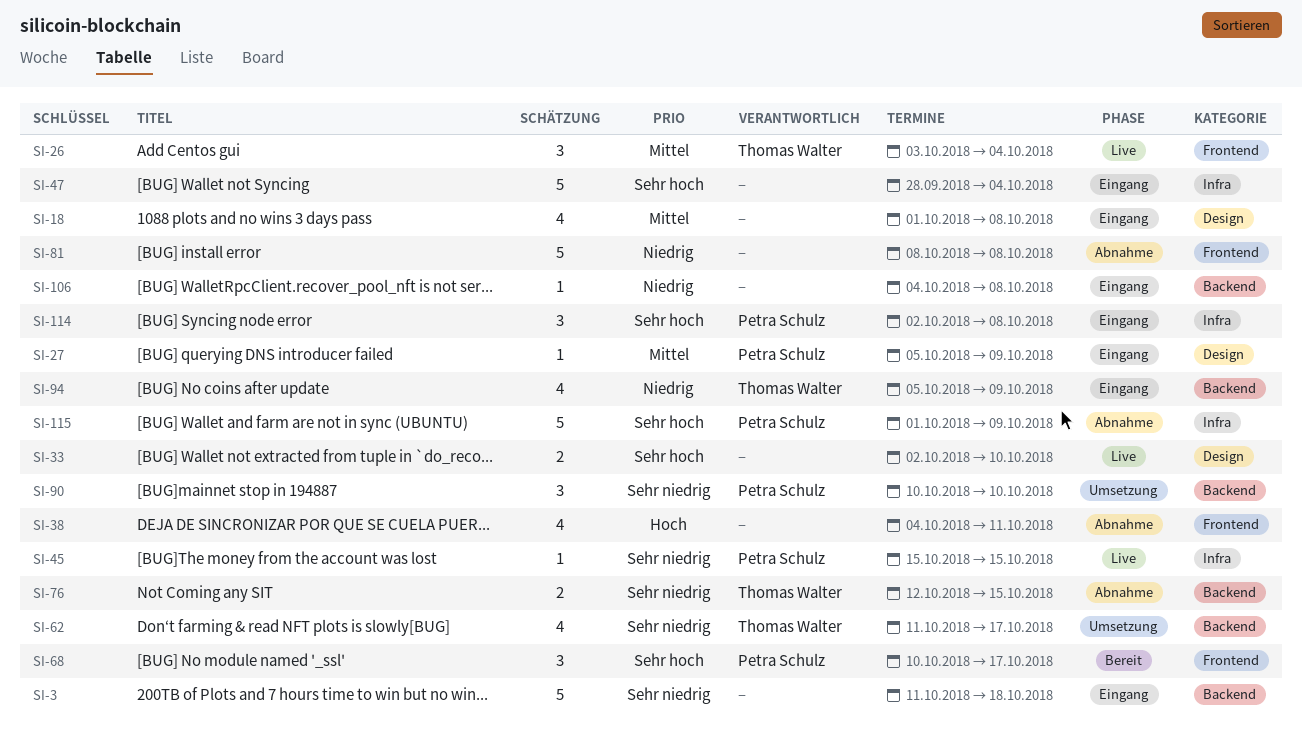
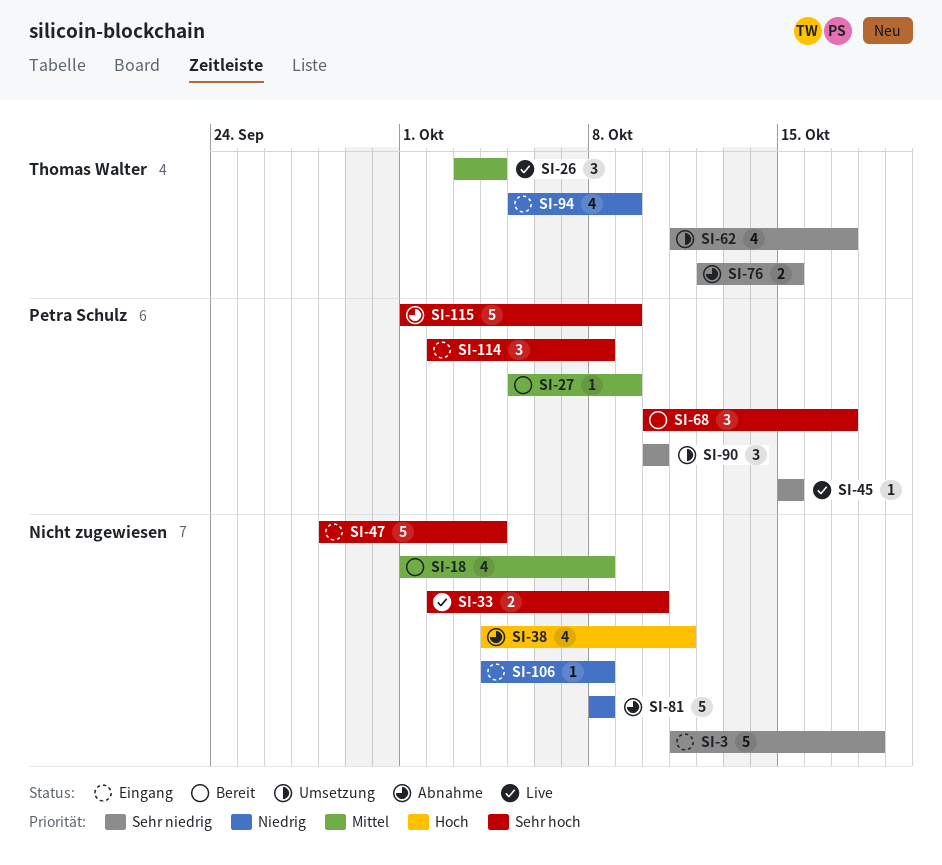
SI-18, status: Eingang -> Bereit
SI-27, status: Eingang -> Bereit

